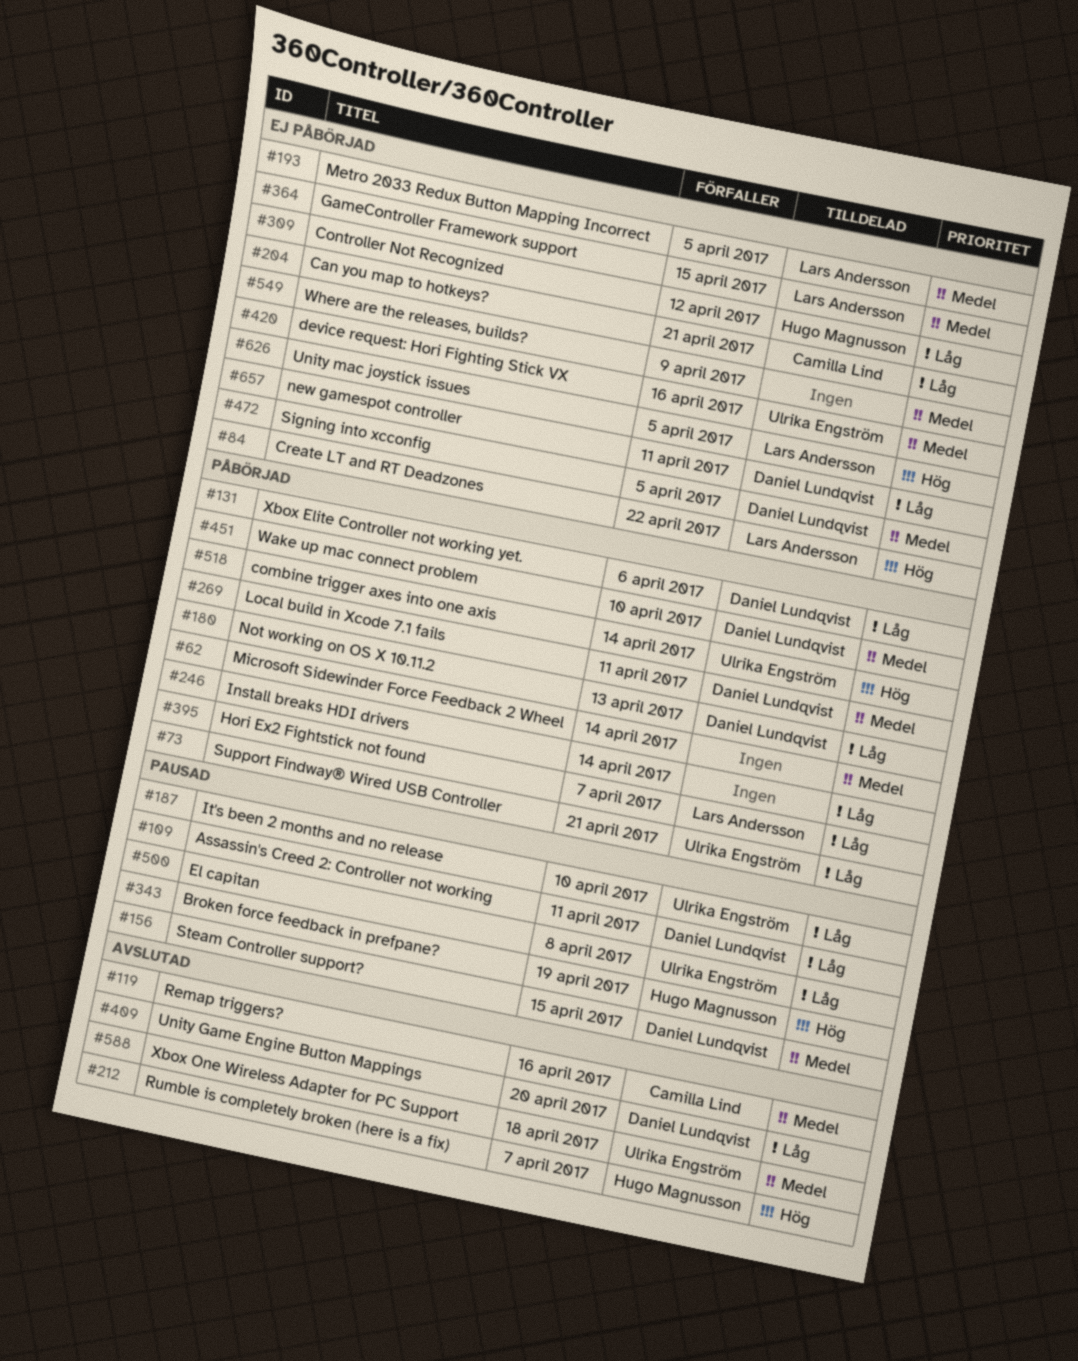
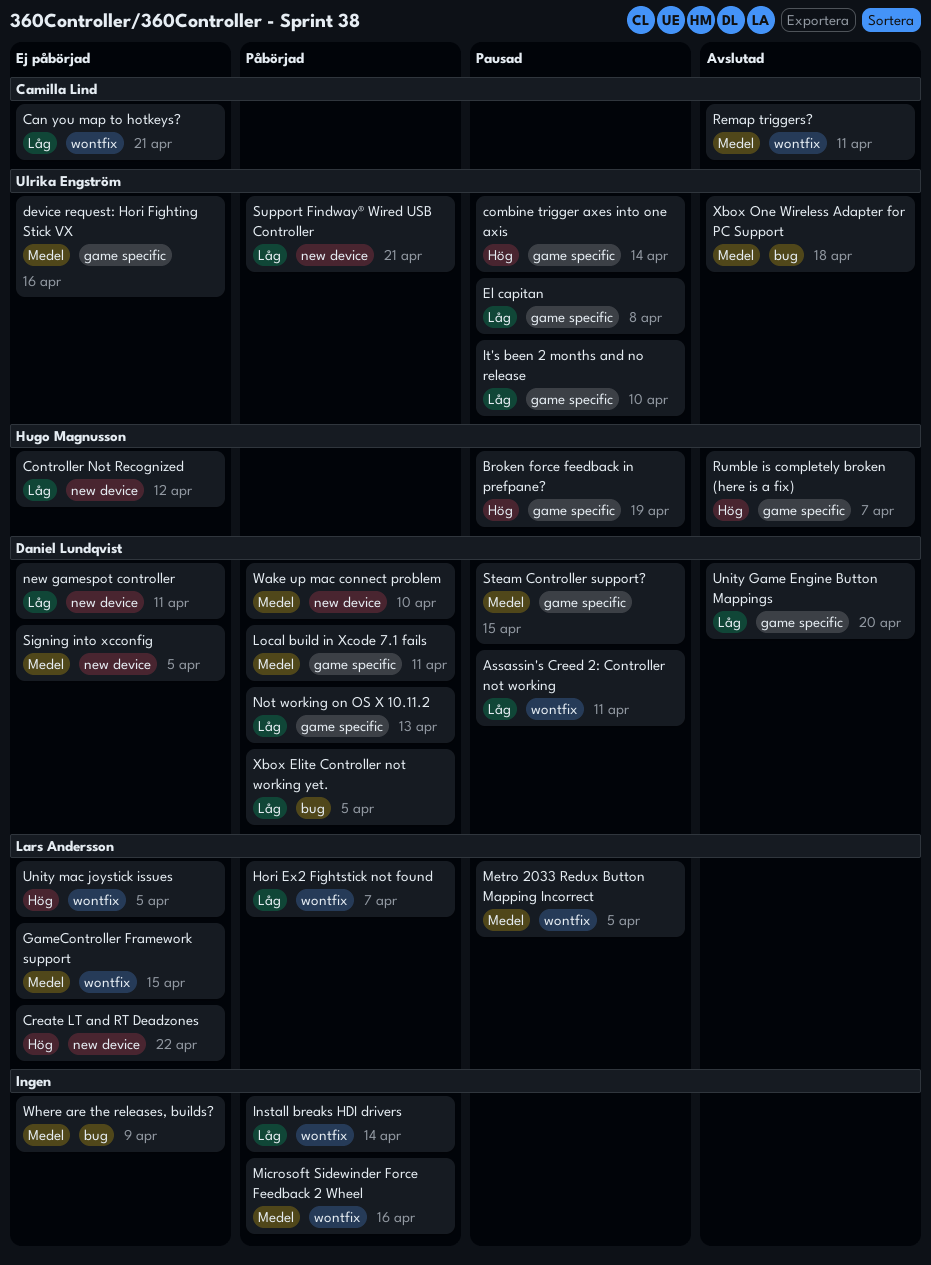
combine trigger axes into one axis, status: Påbörjad -> Pausad
Metro 2033 Redux Button Mapping Incorrect, status: Ej påbörjad -> Pausad
Microsoft Sidewinder Force Feedback 2 Wheel, due: Apr 14 -> Apr 16
Remap triggers?, due: Apr 16 -> Apr 11
Xbox Elite Controller not working yet., due: Apr 6 -> Apr 5

